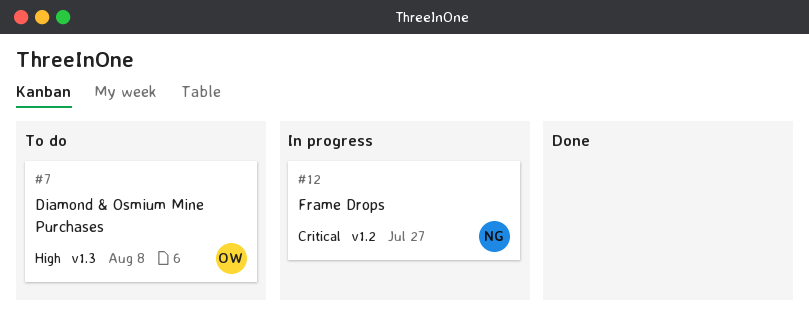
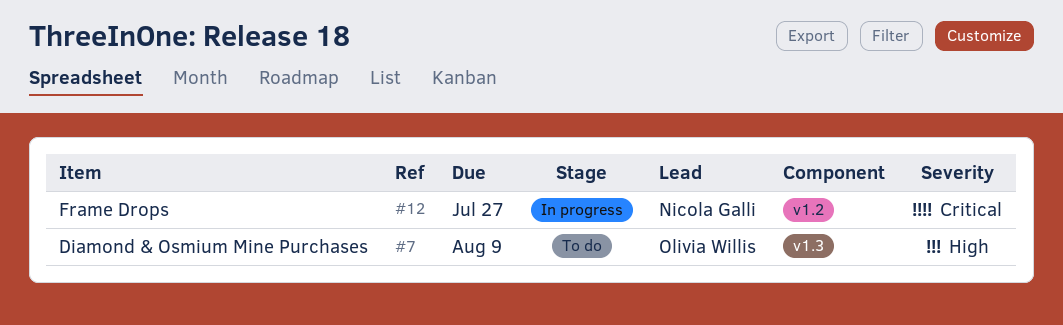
#7, due: Aug 8 -> Aug 9

